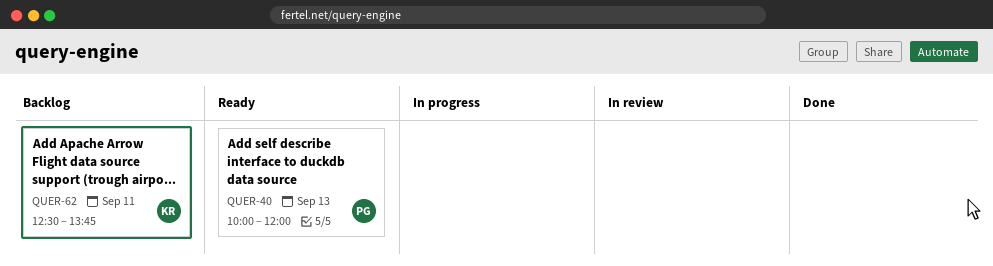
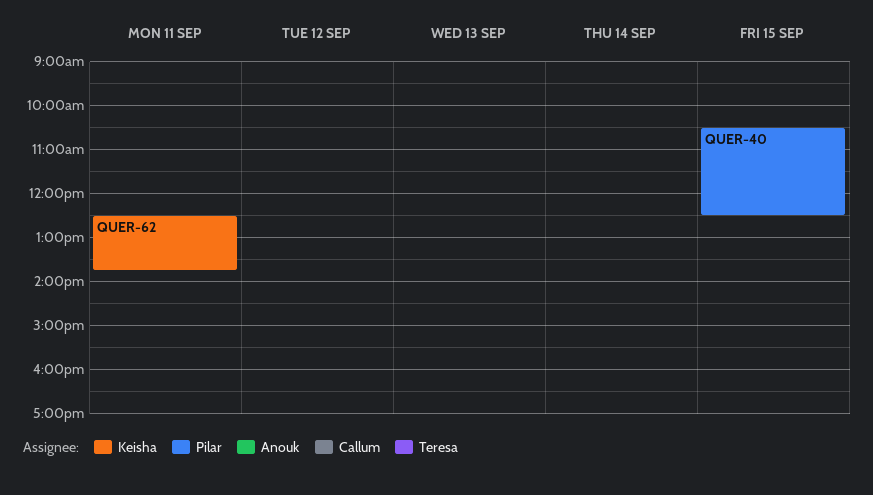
QUER-40, day: Sep 13 -> Sep 15
QUER-40, begins: 10:00 -> 10:30
QUER-40, ends: 12:00 -> 12:30

